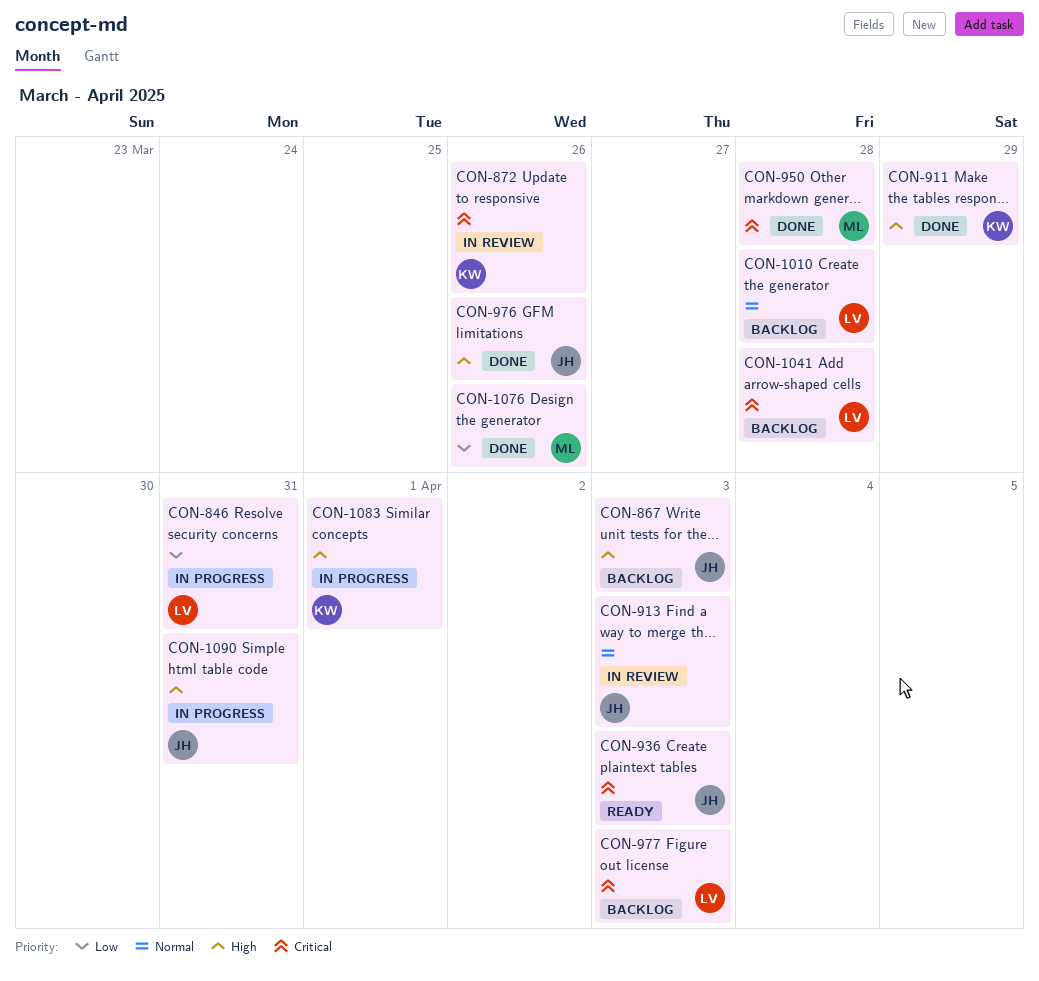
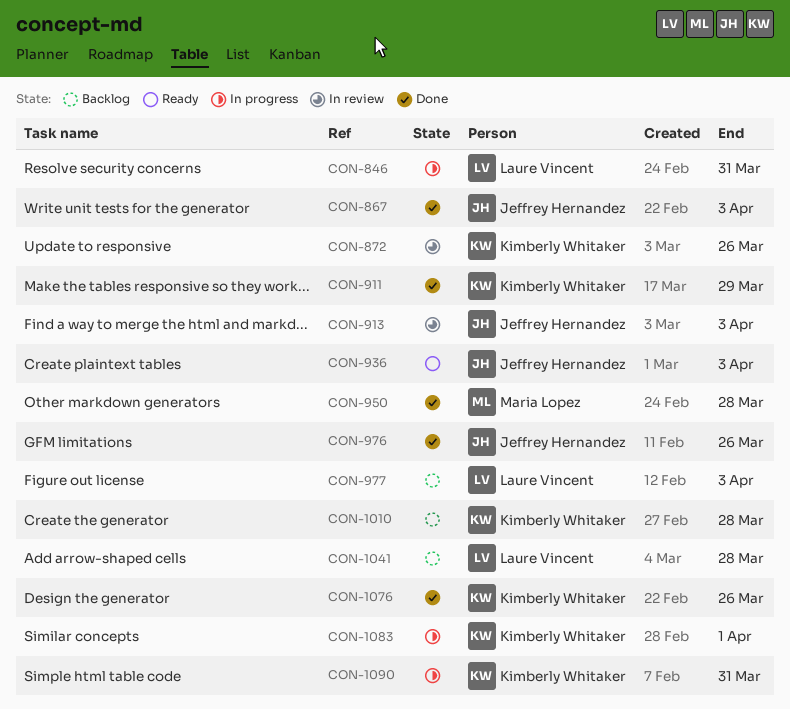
CON-867, status: Backlog -> Done
CON-1010, owner: Laure Vincent -> Kimberly Whitaker
CON-1076, owner: Maria Lopez -> Kimberly Whitaker
CON-1090, owner: Jeffrey Hernandez -> Kimberly Whitaker

